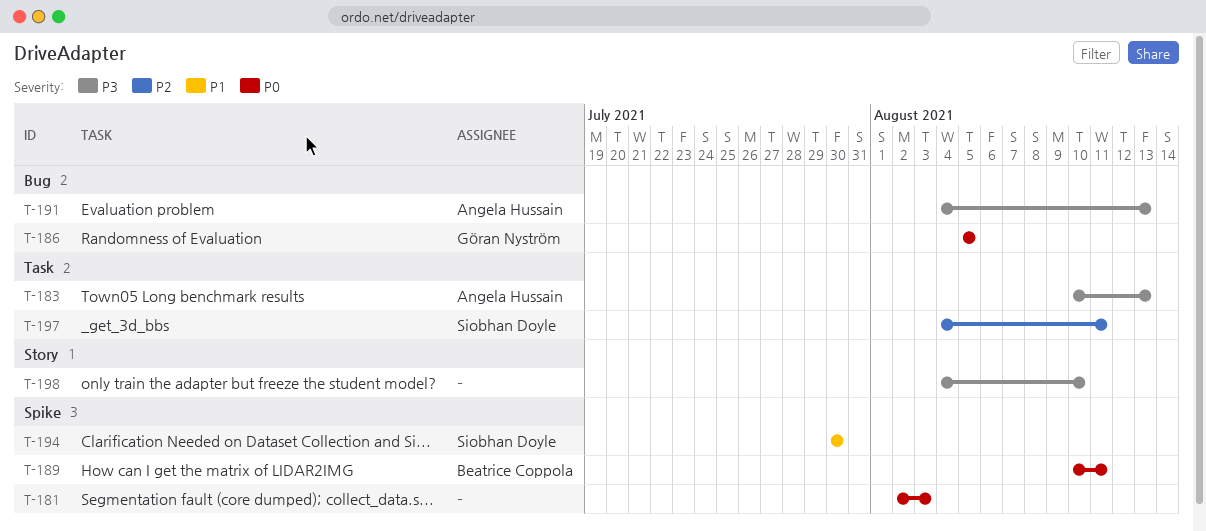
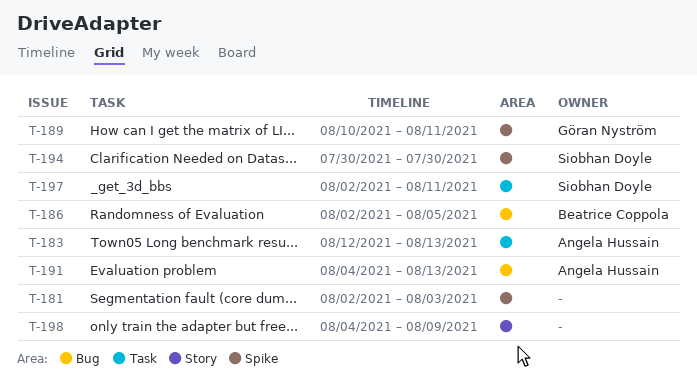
T-183, start: Aug 10 -> Aug 12
T-186, owner: Göran Nyström -> Beatrice Coppola
T-186, start: Aug 5 -> Aug 2
T-189, owner: Beatrice Coppola -> Göran Nyström
T-197, start: Aug 4 -> Aug 2
T-198, due: Aug 10 -> Aug 9

